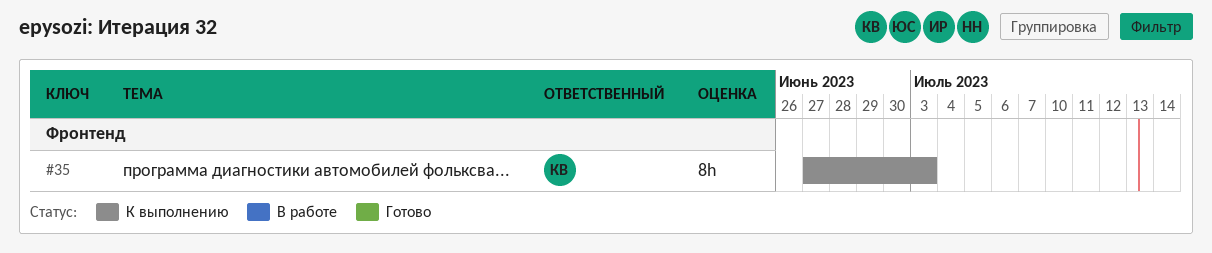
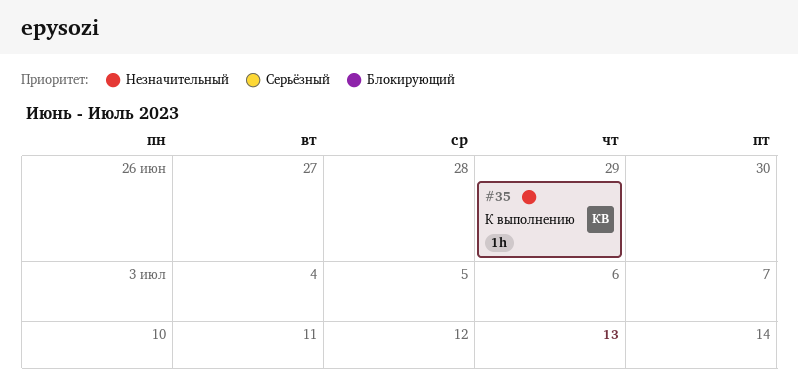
#35, estimate: 8h -> 1h
#35, due: Jul 3 -> Jun 29

